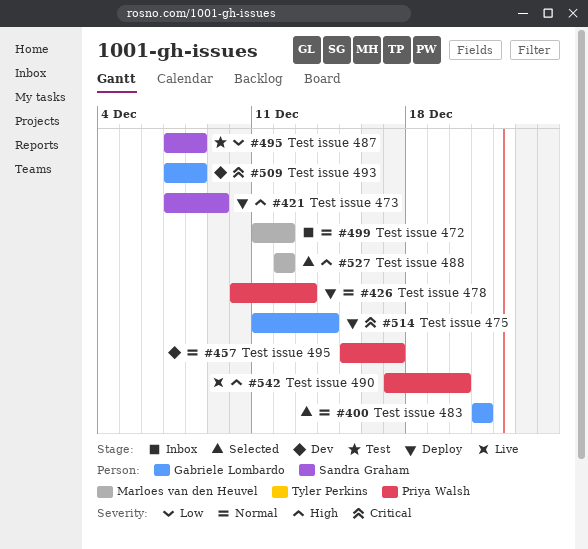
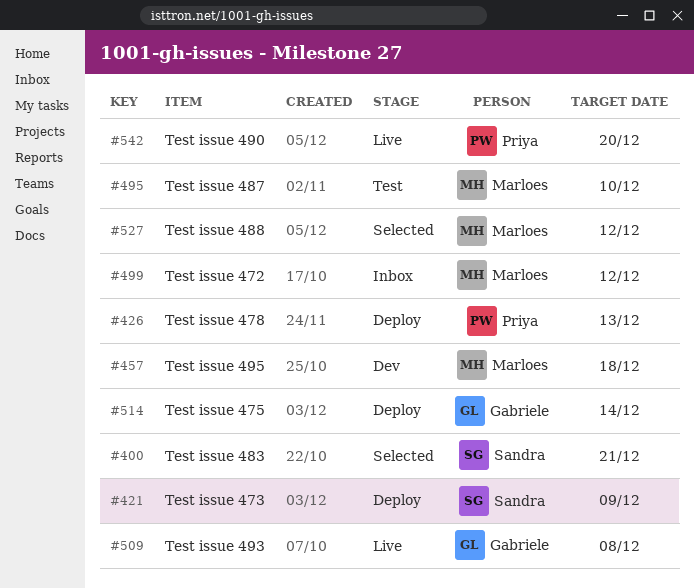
#400, owner: Gabriele Lombardo -> Sandra Graham
#457, owner: Priya Walsh -> Marloes van den Heuvel
#457, due: Dec 17 -> Dec 18
#495, owner: Sandra Graham -> Marloes van den Heuvel
#495, due: Dec 8 -> Dec 10
#509, status: Dev -> Live

